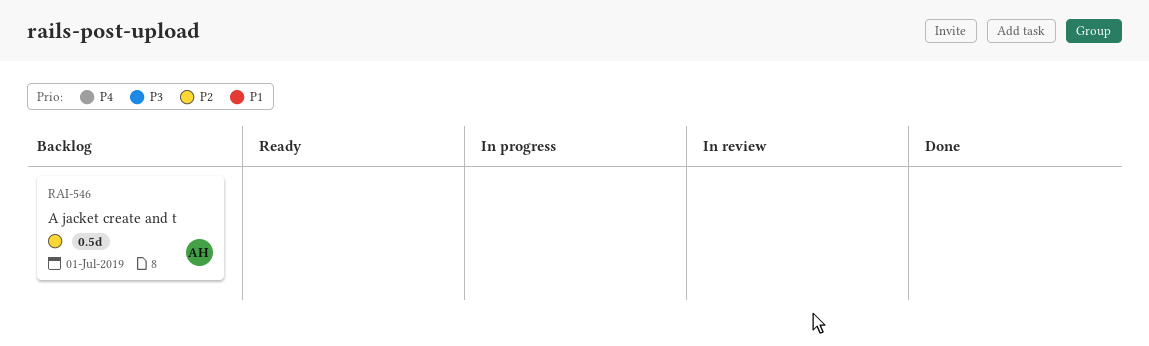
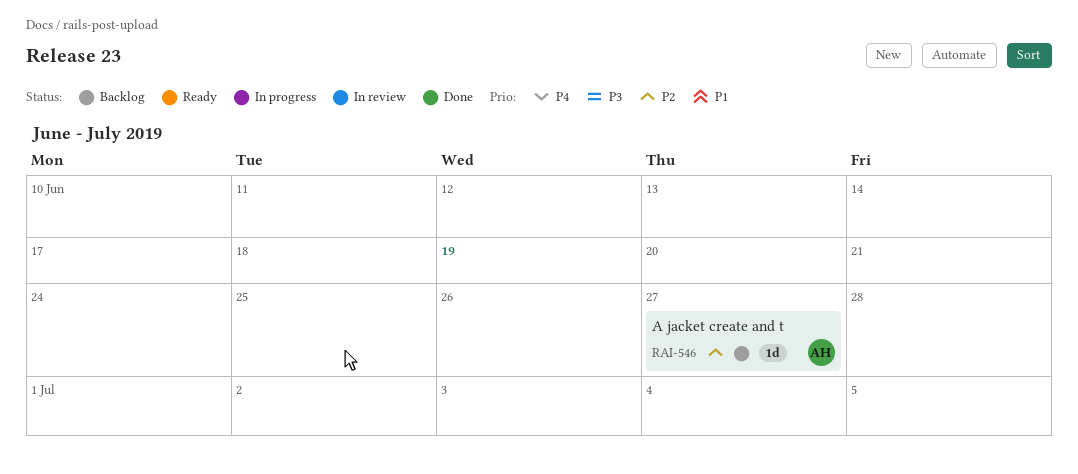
RAI-546, estimate: 0.5d -> 1d
RAI-546, due: Jul 1 -> Jun 27

